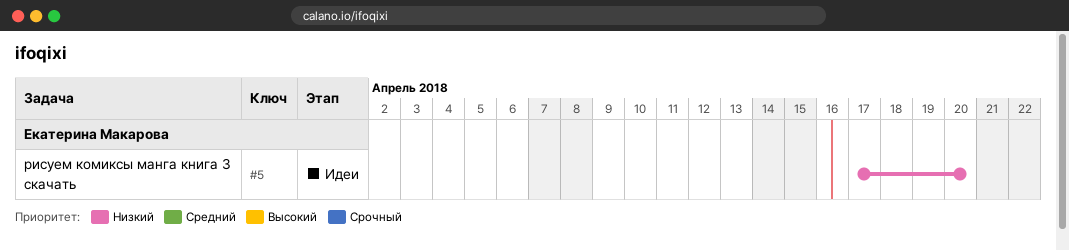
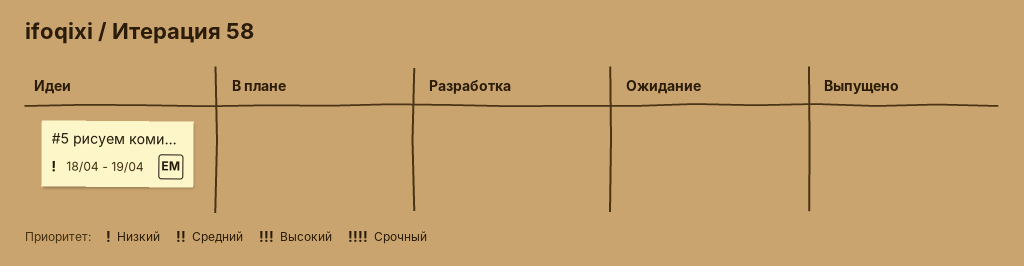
#5, start: Apr 17 -> Apr 18
#5, due: Apr 20 -> Apr 19

